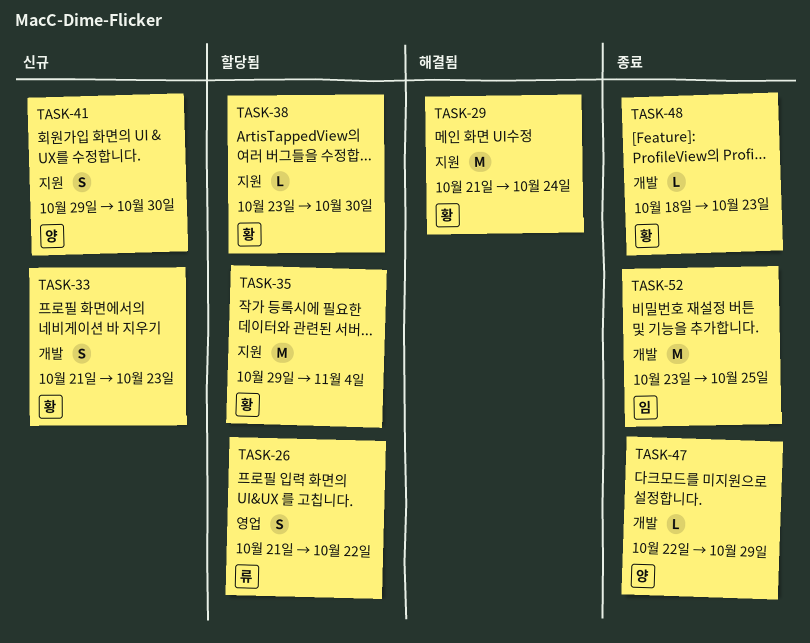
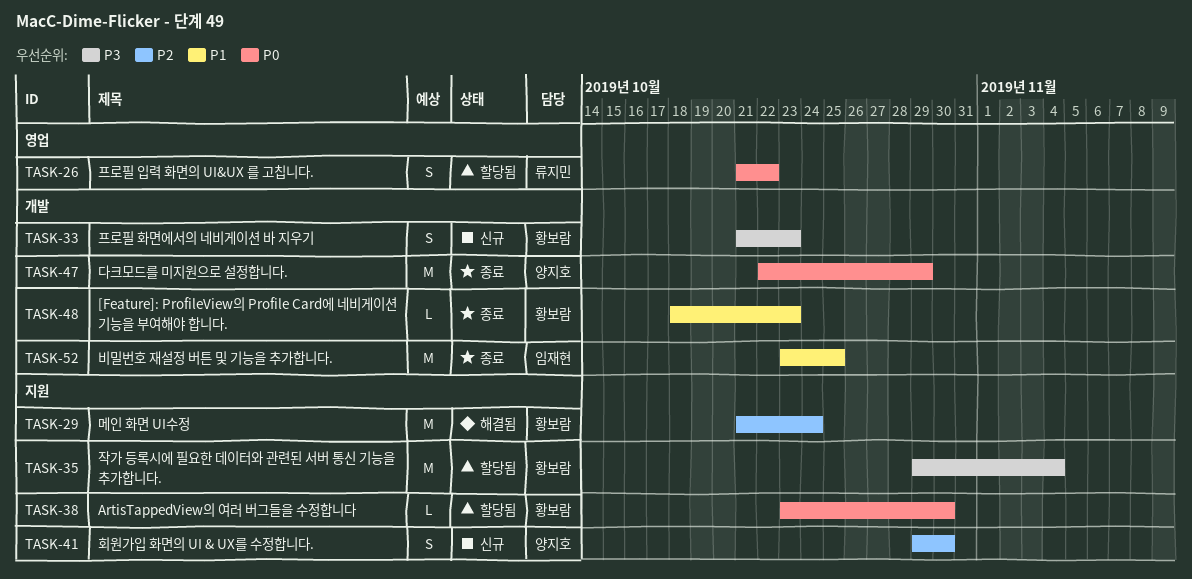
TASK-47, estimate: L -> M

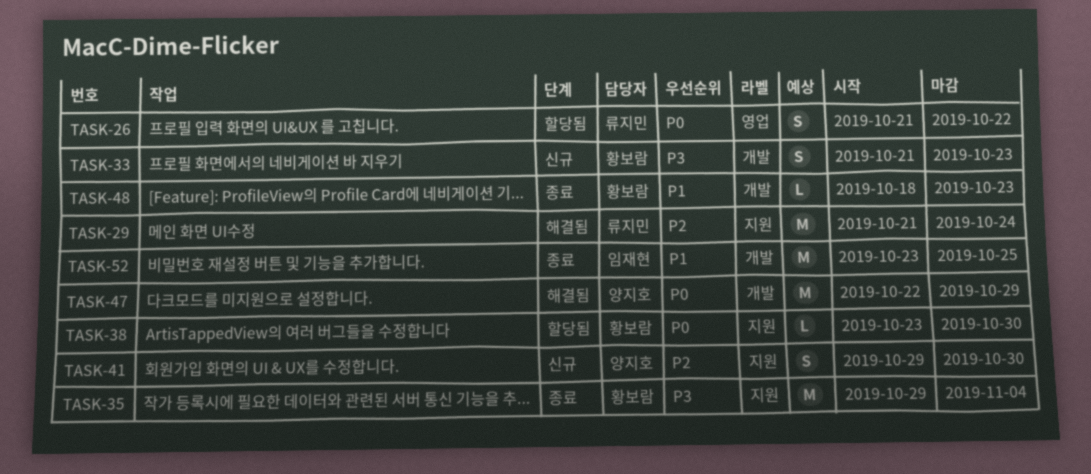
TASK-29, owner: 황보람 -> 류지민
TASK-35, status: 할당됨 -> 종료
TASK-47, status: 종료 -> 해결됨

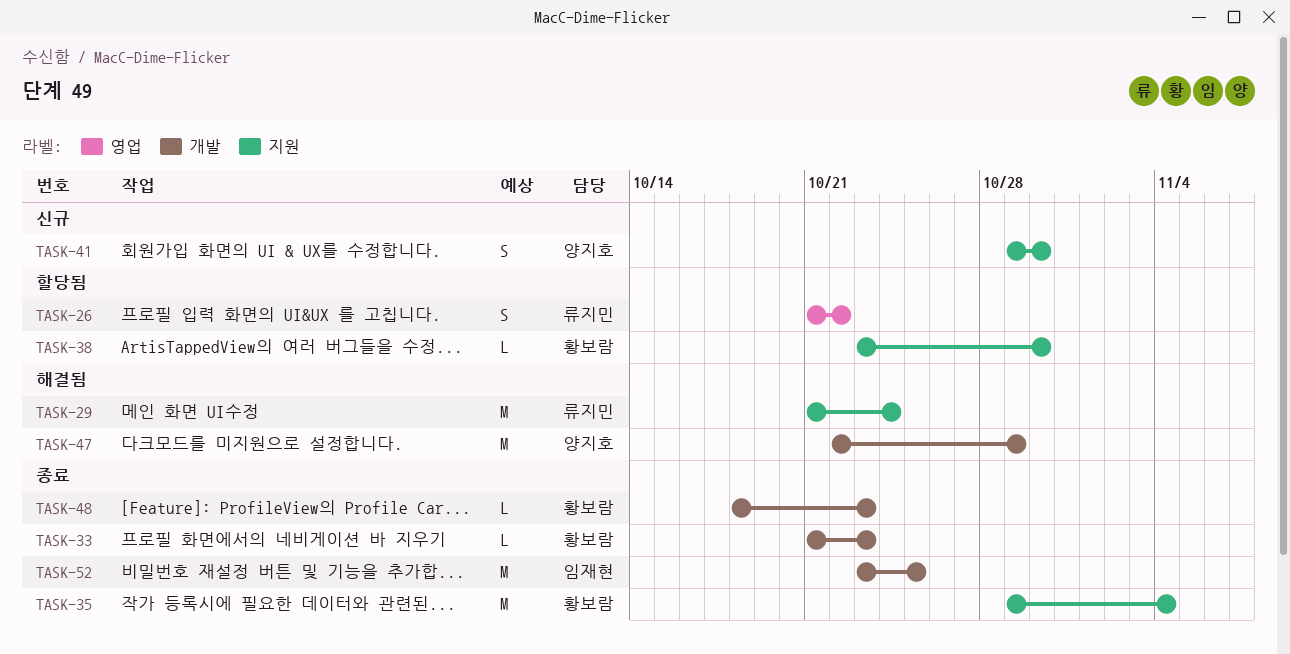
TASK-33, status: 신규 -> 종료
TASK-33, estimate: S -> L

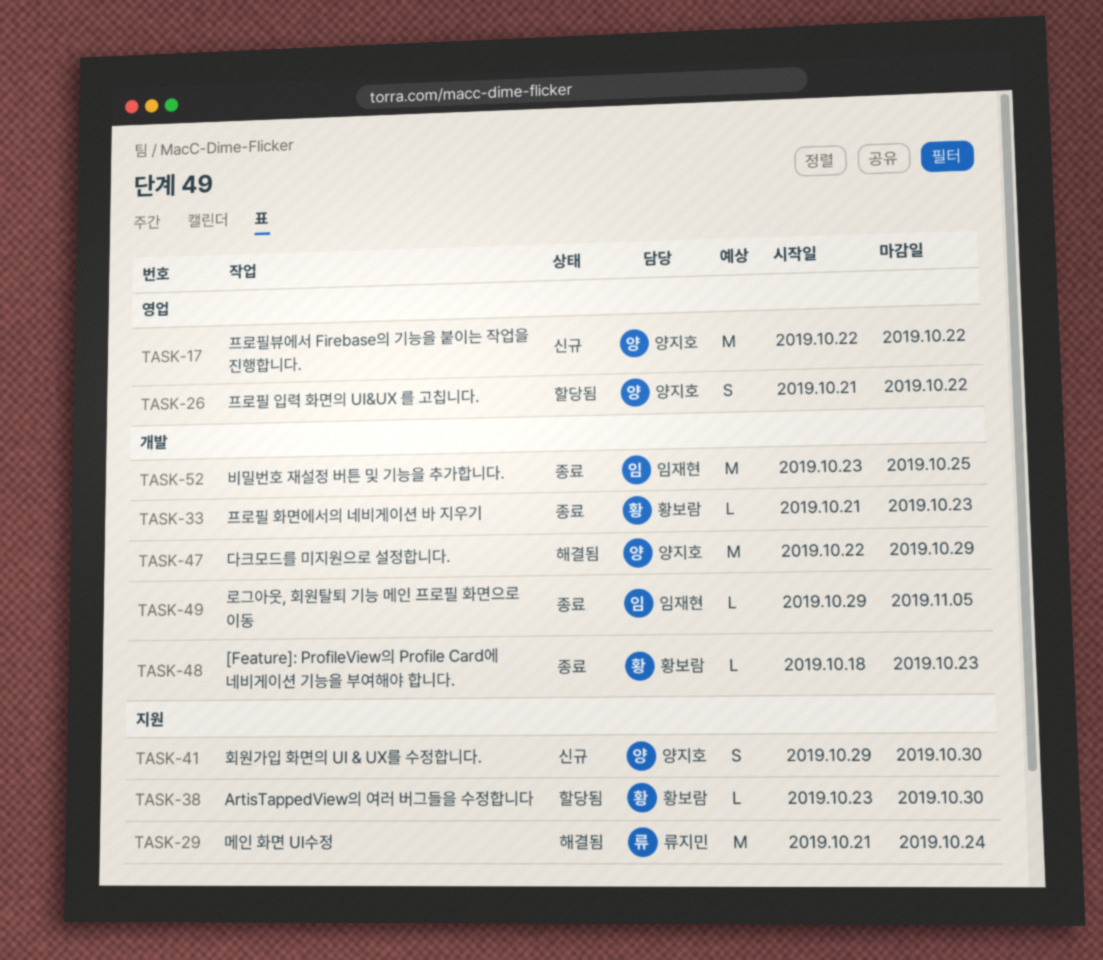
TASK-17: none -> present
TASK-26, owner: 류지민 -> 양지호
TASK-35: present -> none
TASK-49: none -> present

